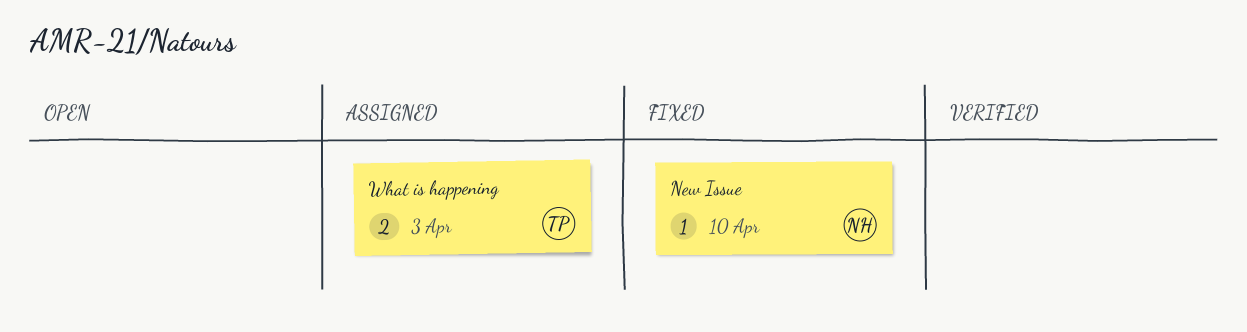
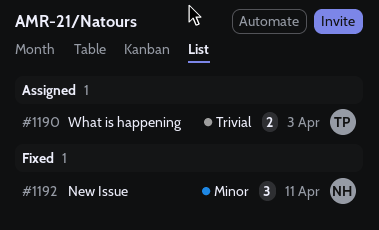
New Issue, estimate: 1 -> 3
New Issue, due: Apr 10 -> Apr 11

